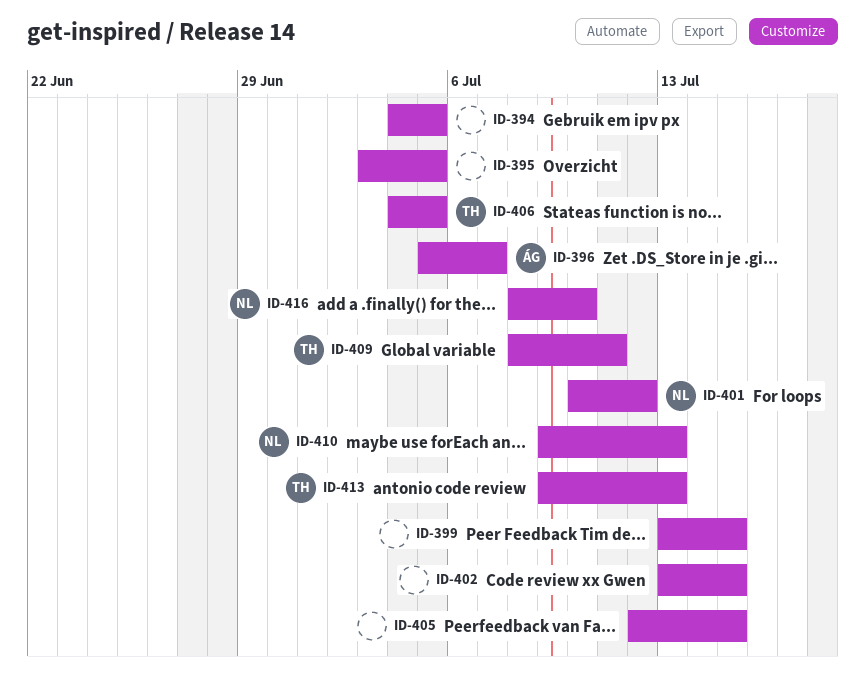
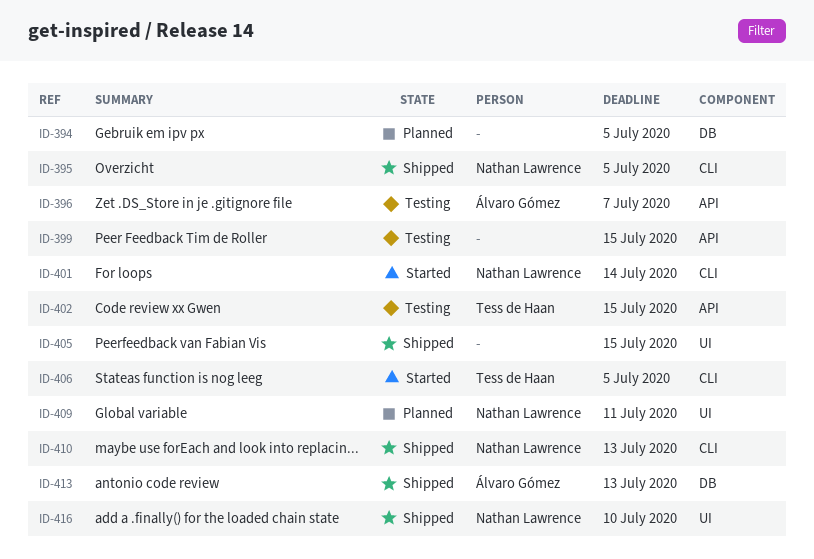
ID-395, owner: none -> Nathan Lawrence
ID-401, due: Jul 12 -> Jul 14
ID-402, owner: none -> Tess de Haan
ID-409, owner: Tess de Haan -> Nathan Lawrence
ID-413, owner: Tess de Haan -> Álvaro Gómez

